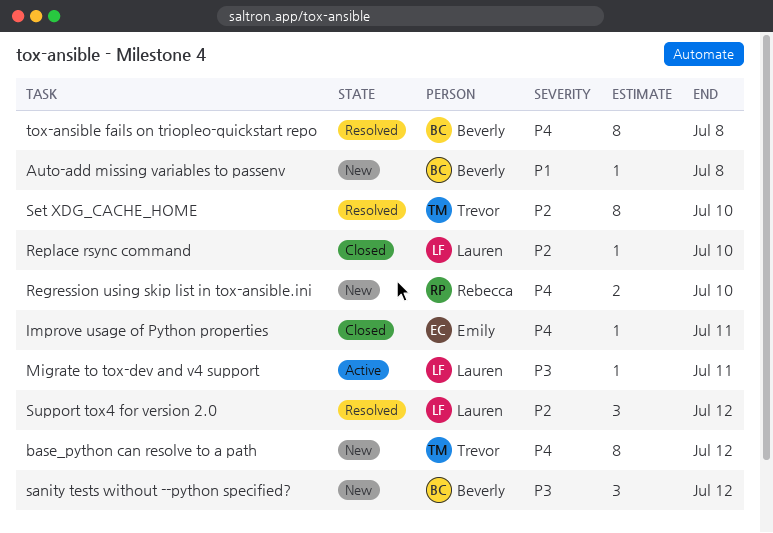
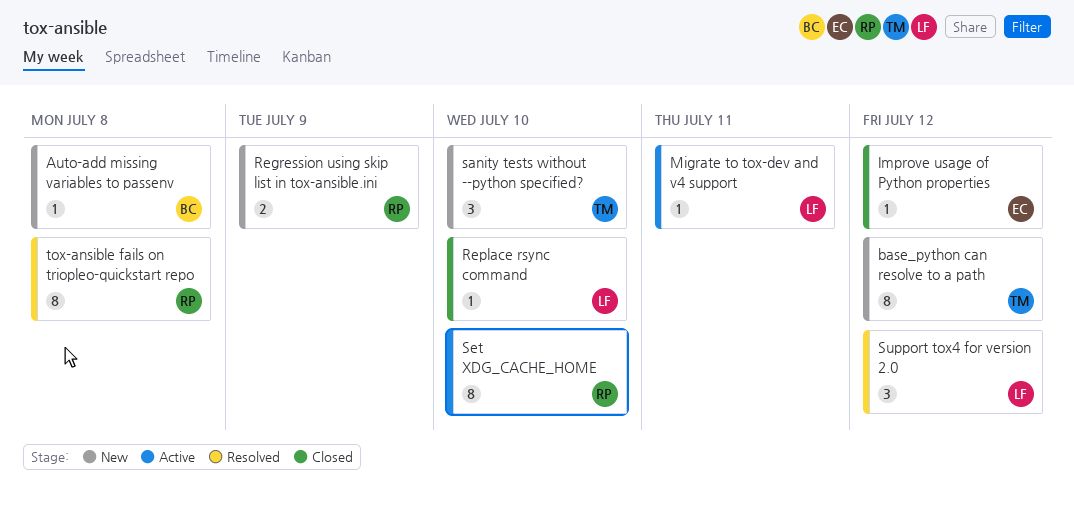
Improve usage of Python properties, due: Jul 11 -> Jul 12
Regression using skip list in tox-ansible.ini, due: Jul 10 -> Jul 9
sanity tests without --python specified?, owner: Beverly -> Trevor
sanity tests without --python specified?, due: Jul 12 -> Jul 10
Set XDG_CACHE_HOME, status: Resolved -> Active
Set XDG_CACHE_HOME, owner: Trevor -> Rebecca
tox-ansible fails on triopleo-quickstart repo, owner: Beverly -> Rebecca

